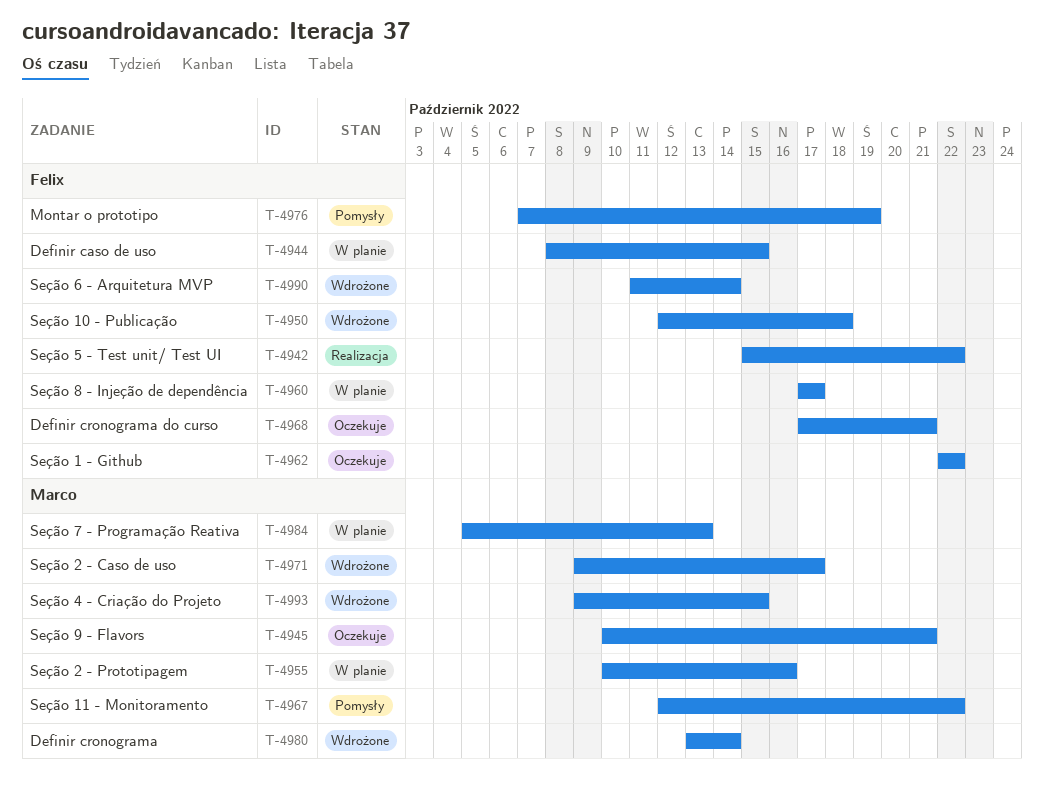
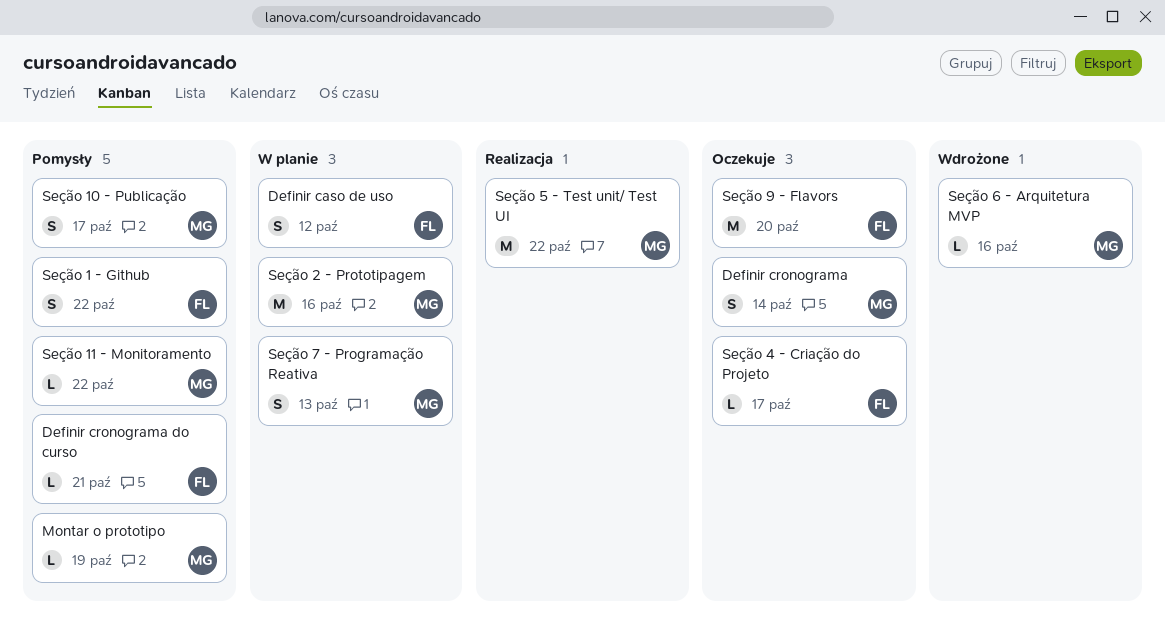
Definir caso de uso, due: Oct 15 -> Oct 12
Definir cronograma, status: Wdrożone -> Oczekuje
Definir cronograma do curso, status: Oczekuje -> Pomysły
Montar o prototipo, owner: Felix -> Marco
Seção 1 - Github, status: Oczekuje -> Pomysły
Seção 10 - Publicação, status: Wdrożone -> Pomysły
Seção 10 - Publicação, owner: Felix -> Marco
Seção 10 - Publicação, due: Oct 18 -> Oct 17
Seção 2 - Caso de uso: present -> none
Seção 4 - Criação do Projeto, status: Wdrożone -> Oczekuje
Seção 4 - Criação do Projeto, owner: Marco -> Felix
Seção 4 - Criação do Projeto, due: Oct 15 -> Oct 17
Seção 5 - Test unit/ Test UI, owner: Felix -> Marco
Seção 6 - Arquitetura MVP, owner: Felix -> Marco
Seção 6 - Arquitetura MVP, due: Oct 14 -> Oct 16
Seção 8 - Injeção de dependência: present -> none
Seção 9 - Flavors, owner: Marco -> Felix
Seção 9 - Flavors, due: Oct 21 -> Oct 20

